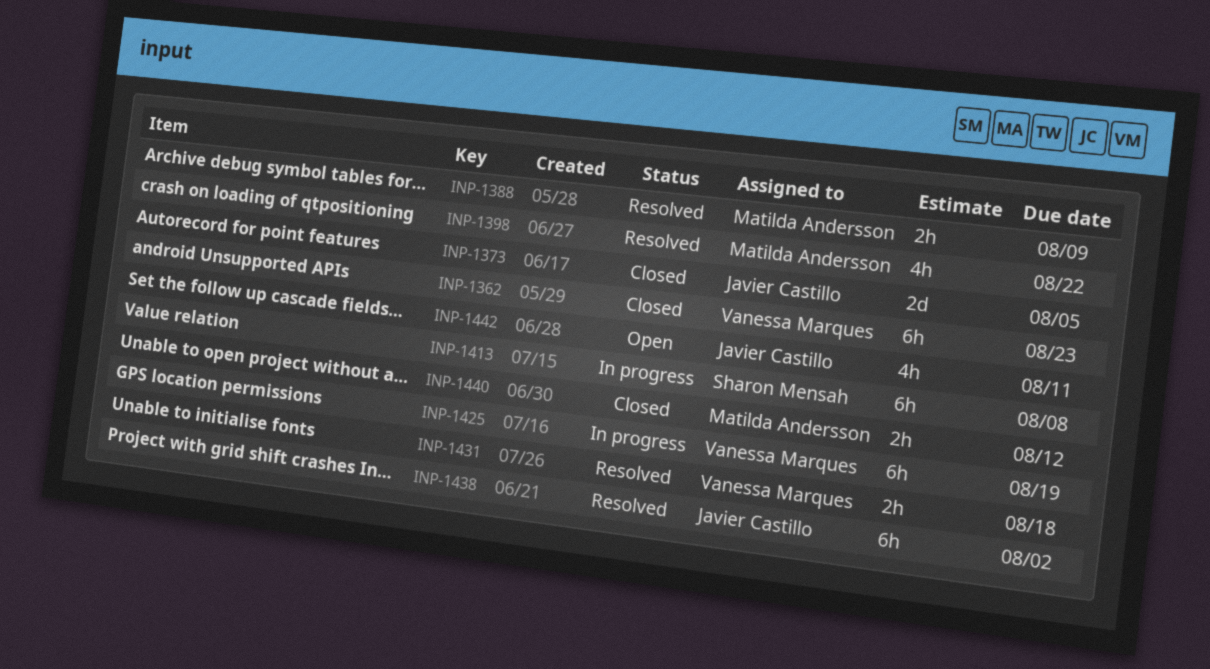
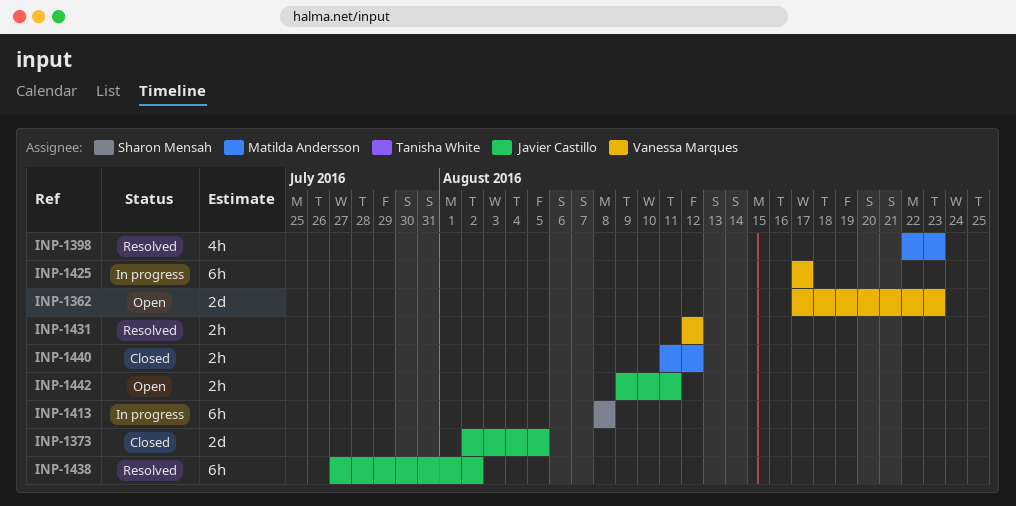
INP-1362, status: Closed -> Open
INP-1362, estimate: 6h -> 2d
INP-1388: present -> none
INP-1398, due: Aug 22 -> Aug 23
INP-1425, due: Aug 19 -> Aug 17
INP-1431, due: Aug 18 -> Aug 12
INP-1442, estimate: 4h -> 2h

